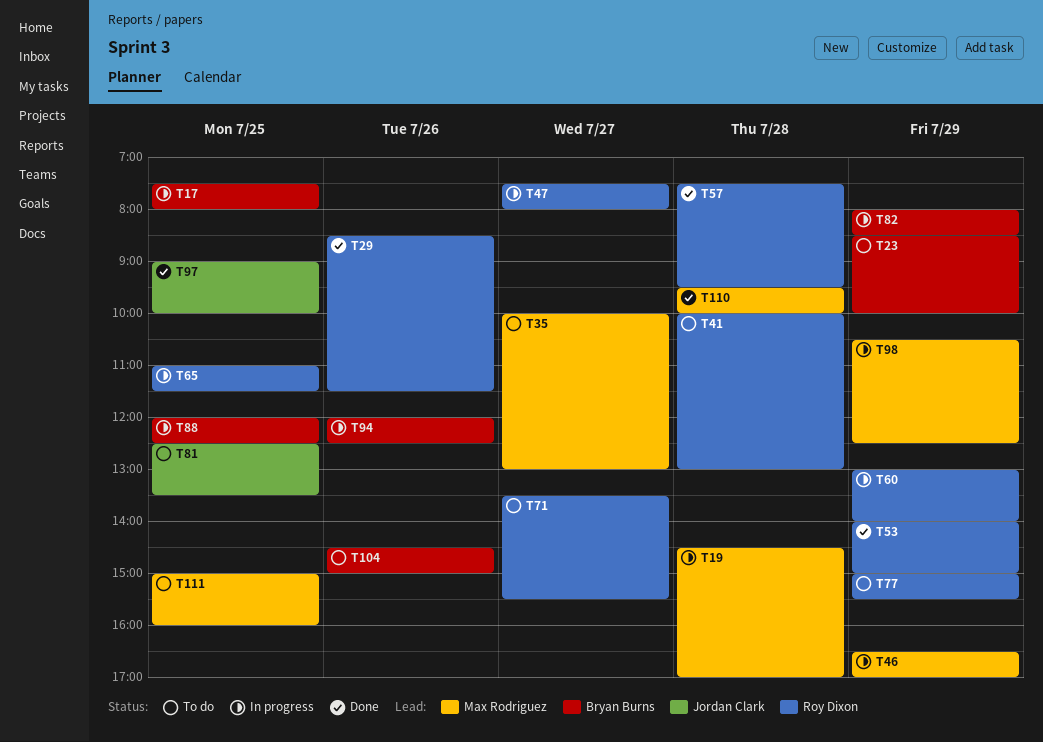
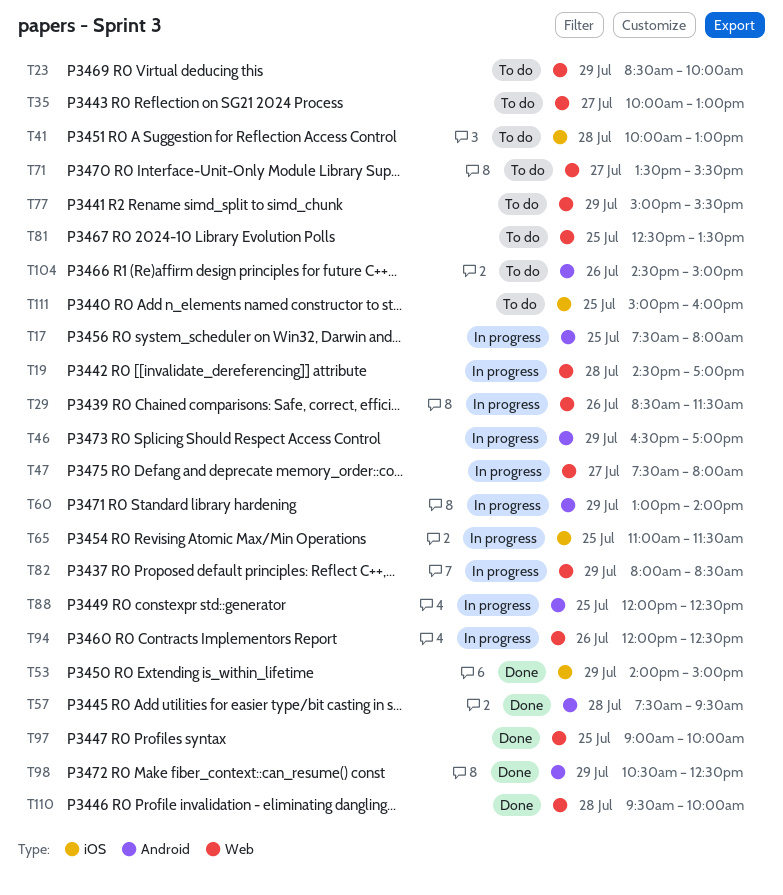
T29, status: Done -> In progress
T98, status: In progress -> Done

